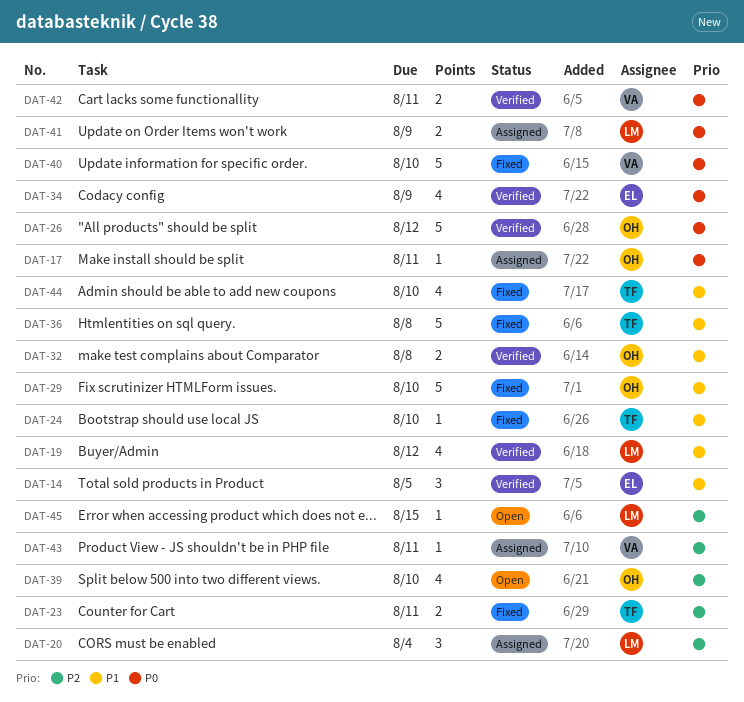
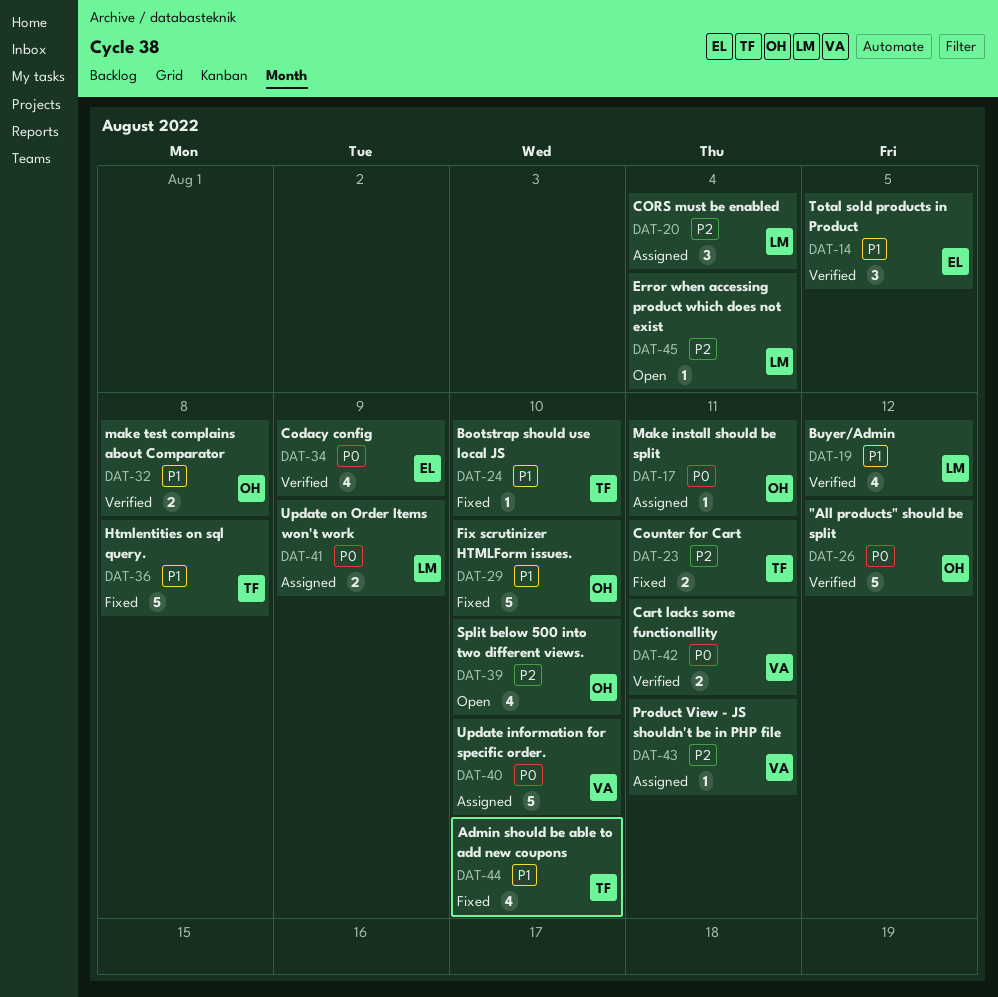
DAT-40, status: Fixed -> Assigned
DAT-45, due: Aug 15 -> Aug 4

